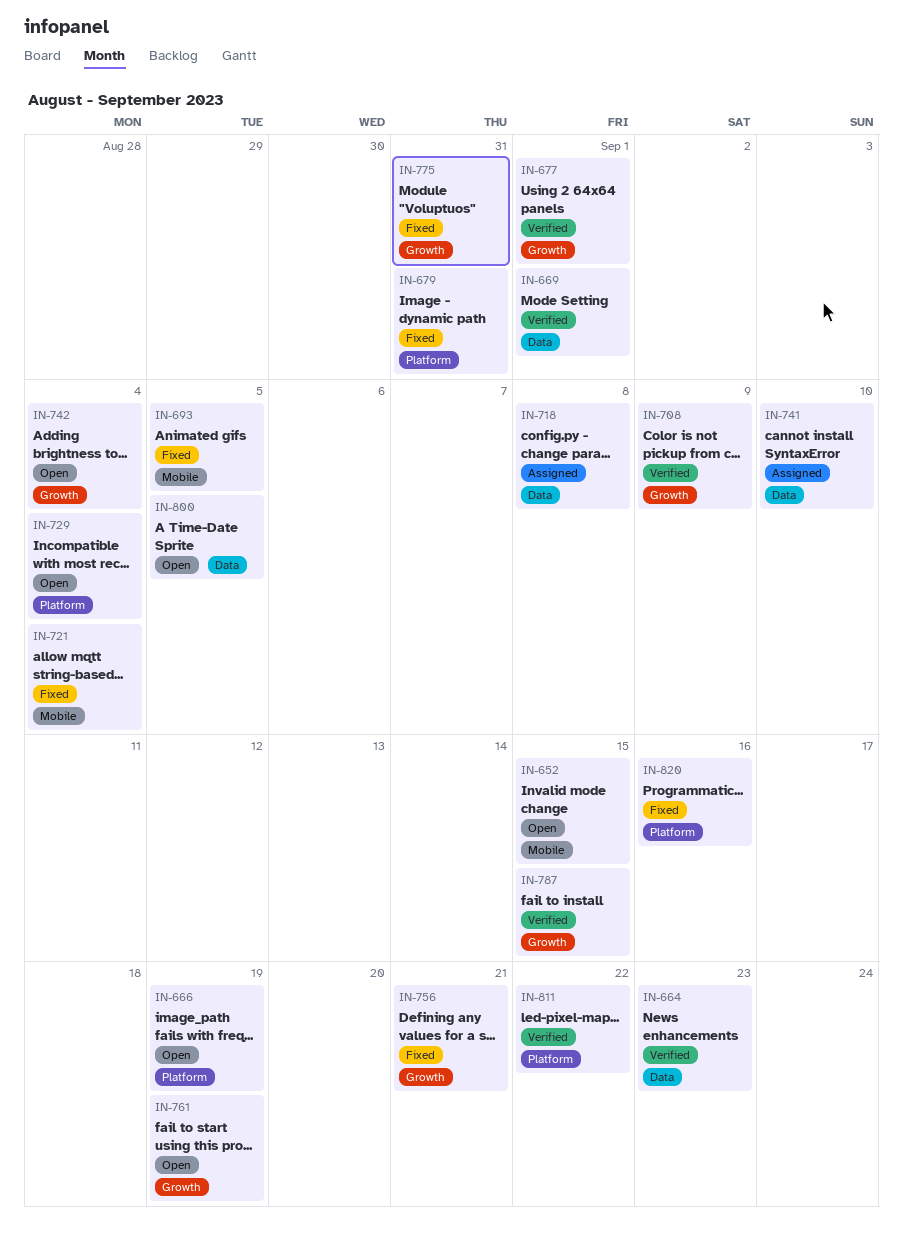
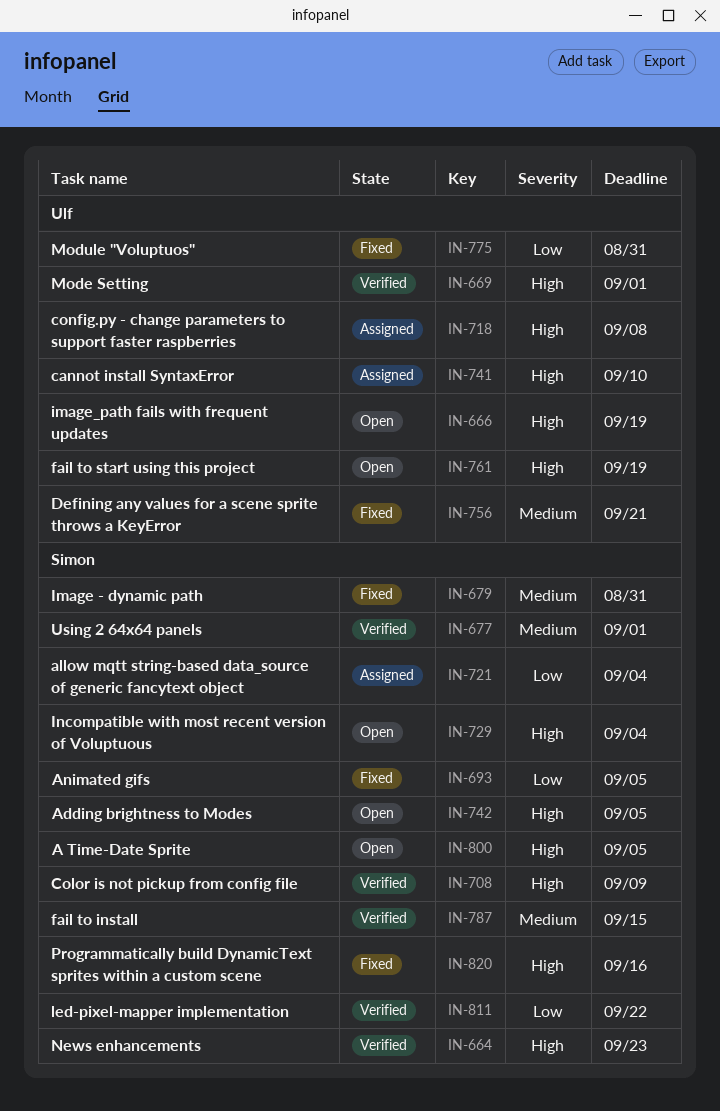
IN-652: present -> none
IN-721, status: Fixed -> Assigned
IN-742, due: Sep 4 -> Sep 5

